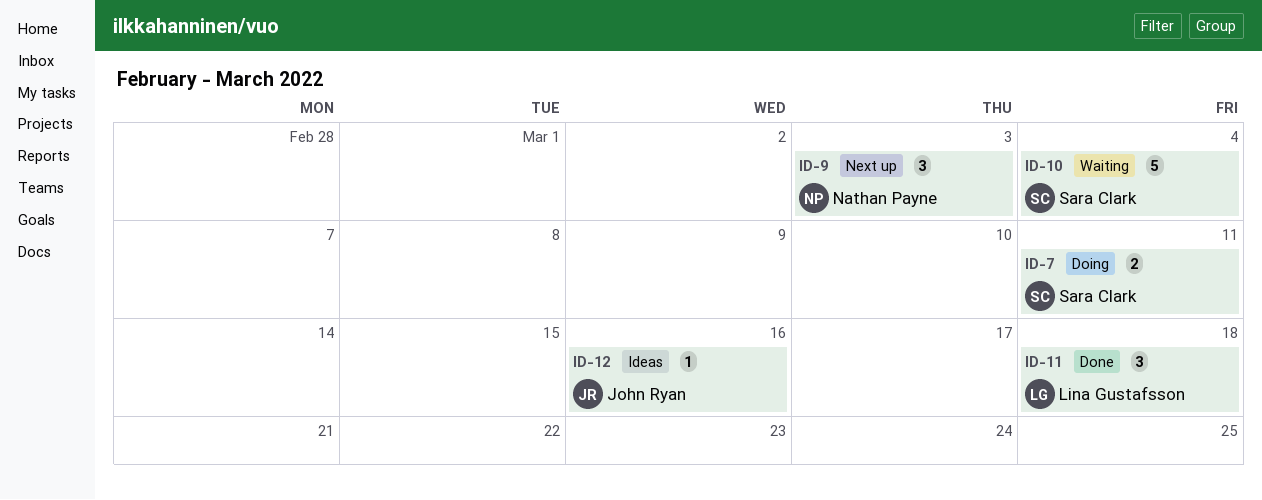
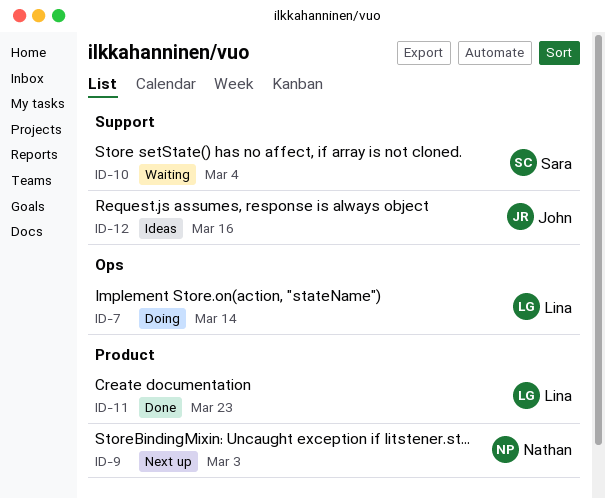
ID-7, owner: Sara Clark -> Lina Gustafsson
ID-7, due: Mar 11 -> Mar 14
ID-11, due: Mar 18 -> Mar 23

